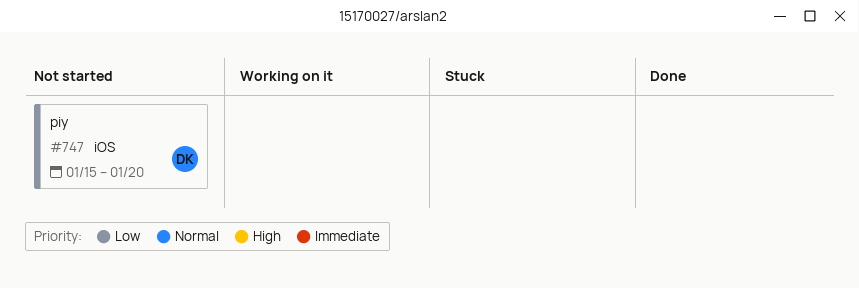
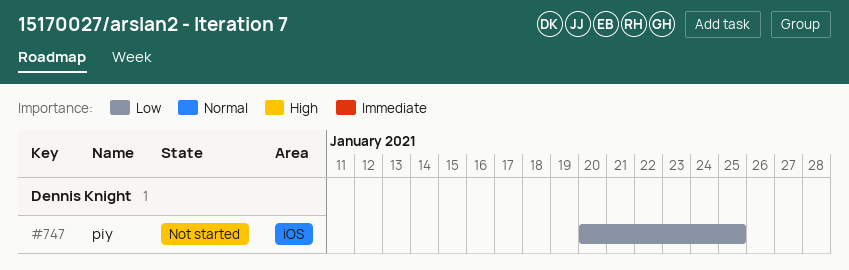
#747, start: Jan 15 -> Jan 20
#747, due: Jan 20 -> Jan 25

